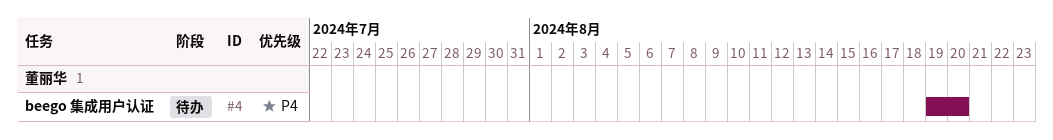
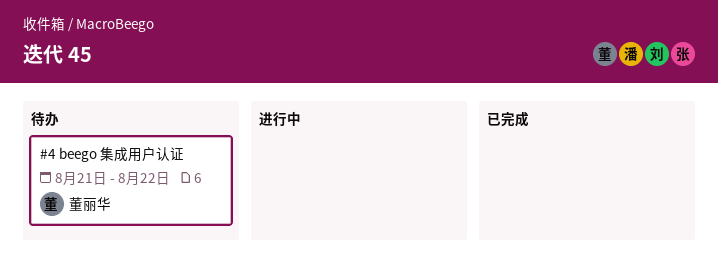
#4, start: Aug 19 -> Aug 21
#4, due: Aug 20 -> Aug 22

